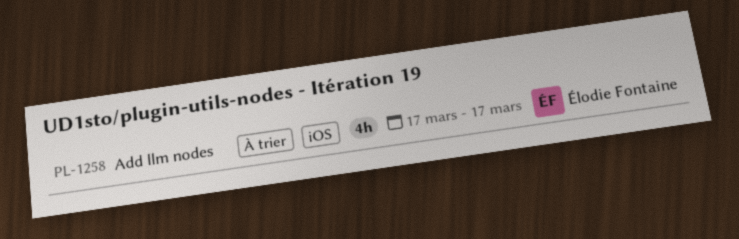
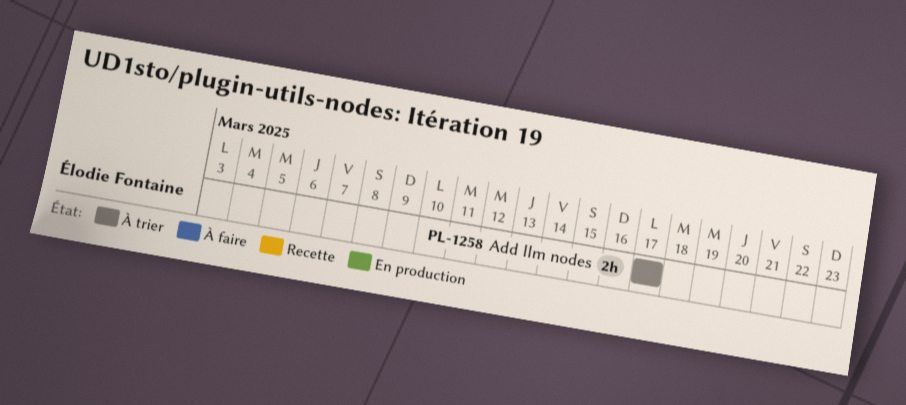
PL-1258, estimate: 4h -> 2h

